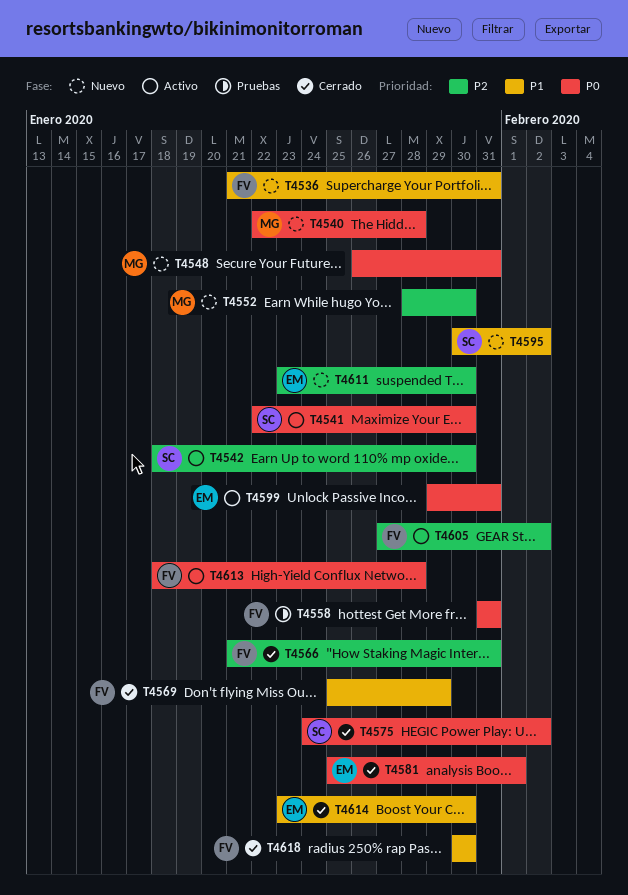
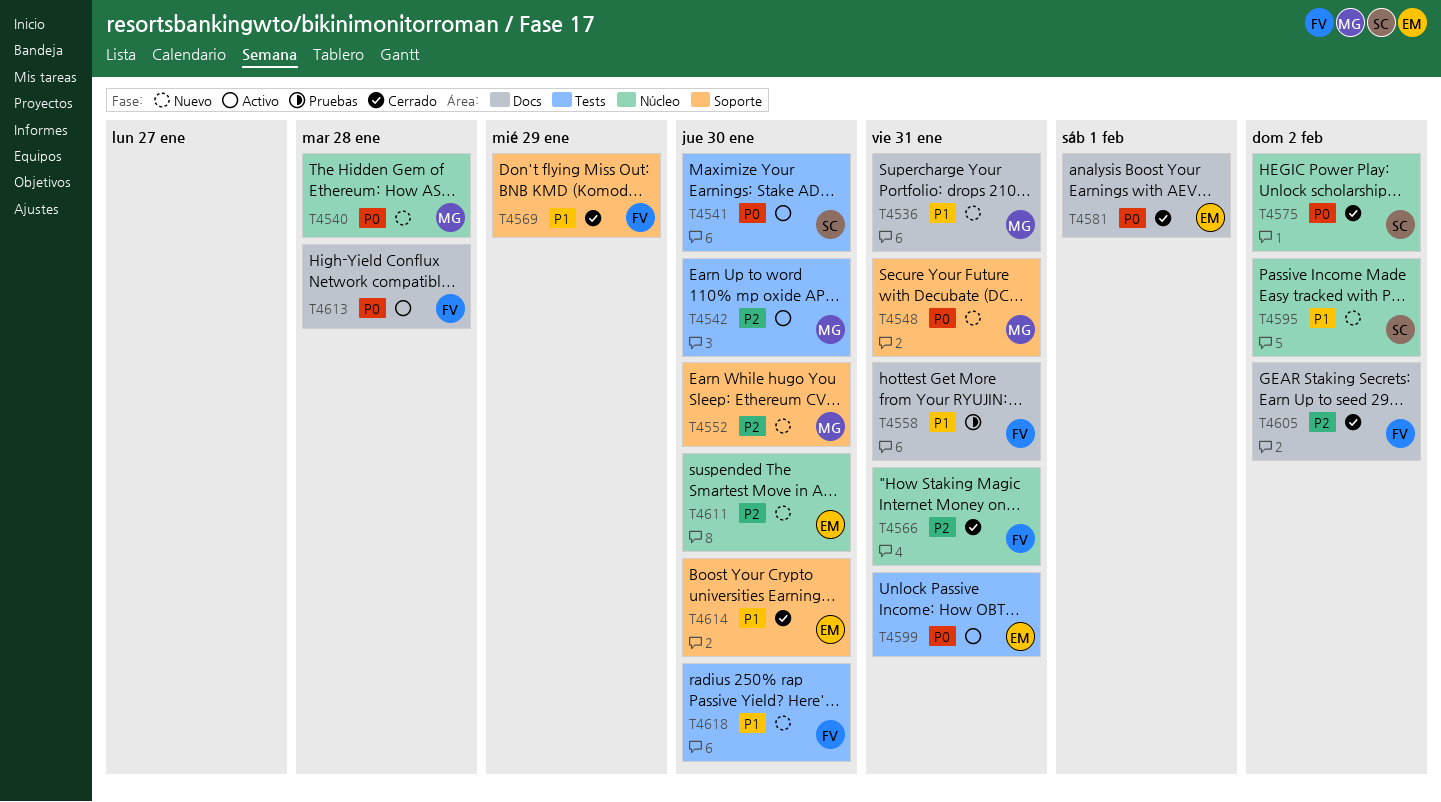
T4536, owner: FV -> MG
T4542, owner: SC -> MG
T4558, priority: P0 -> P1
T4605, status: Activo -> Cerrado
T4618, status: Cerrado -> Nuevo

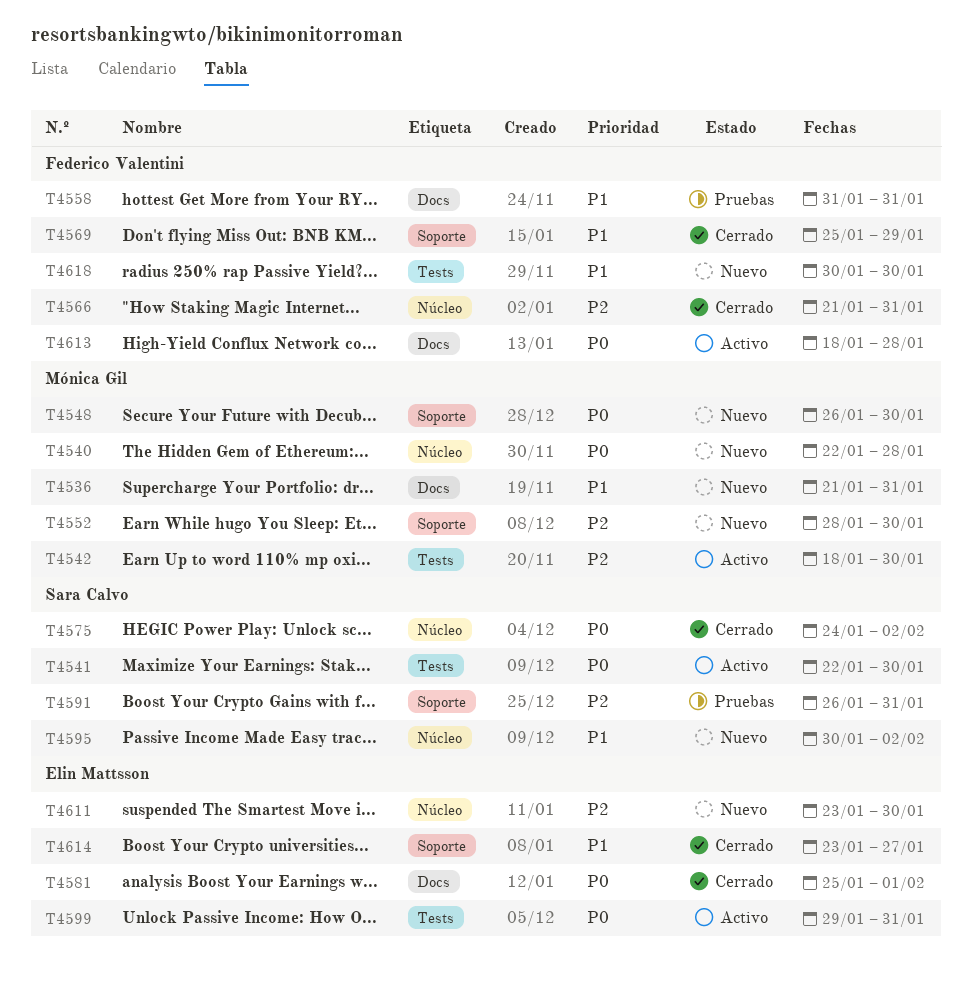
T4548, due: Jan 31 -> Jan 30
T4591: none -> present
T4605: present -> none
T4614, due: Jan 30 -> Jan 27

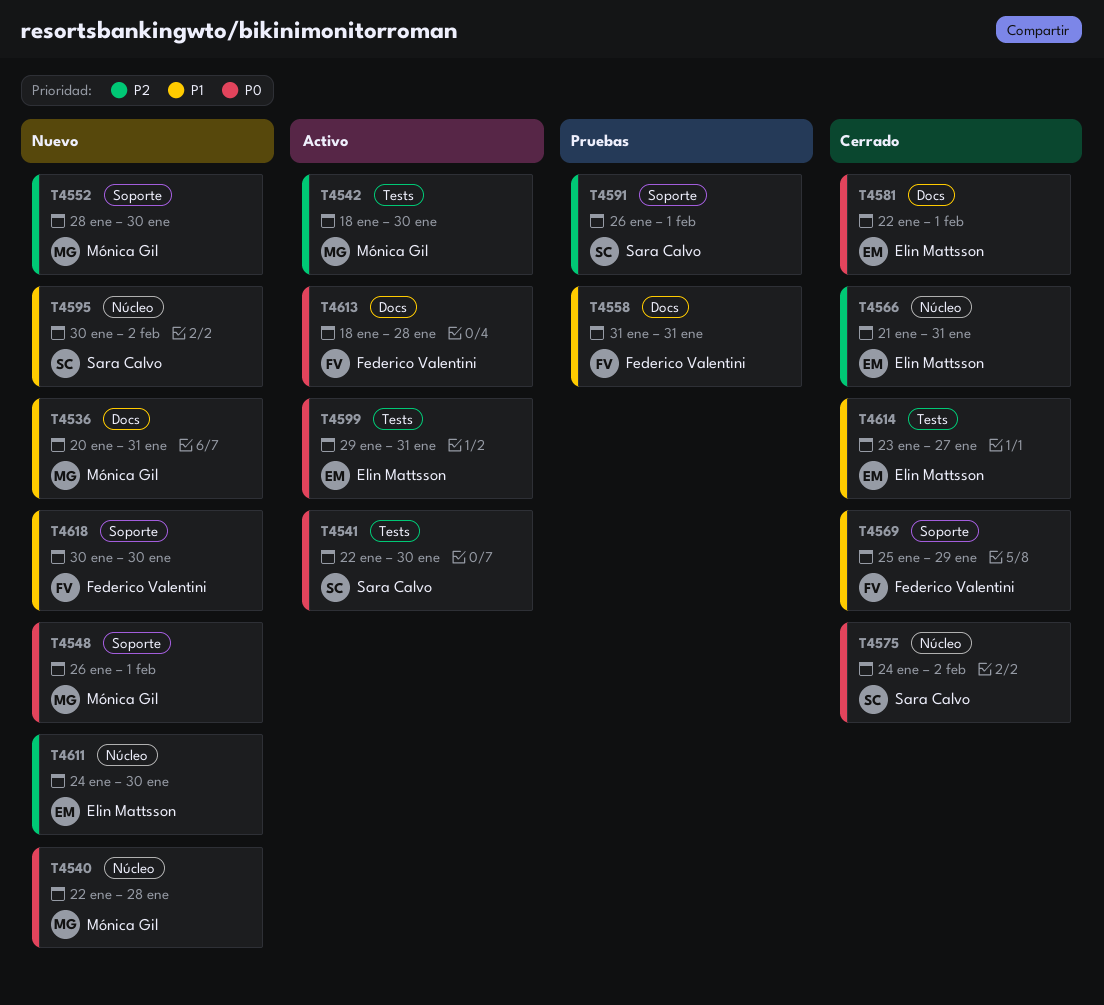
T4536, start: Jan 21 -> Jan 20
T4548, due: Jan 30 -> Feb 1
T4566, owner: Federico Valentini -> Elin Mattsson
T4581, start: Jan 25 -> Jan 22
T4591, due: Jan 31 -> Feb 1
T4611, start: Jan 23 -> Jan 24
T4614, label: Soporte -> Tests
T4618, label: Tests -> Soporte

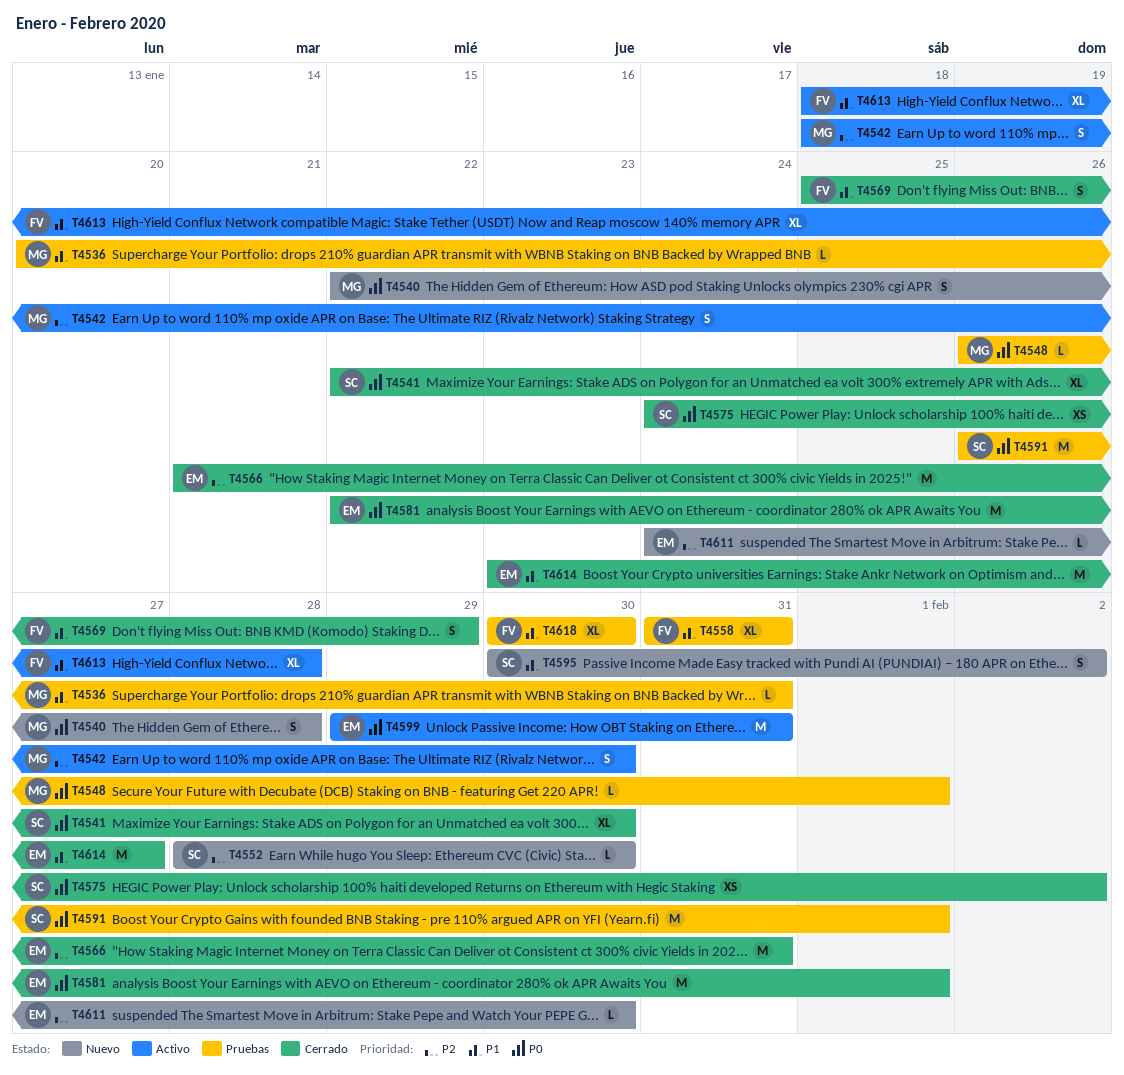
T4536, status: Nuevo -> Pruebas
T4541, status: Activo -> Cerrado
T4548, status: Nuevo -> Pruebas
T4552, owner: Mónica Gil -> Sara Calvo
T4591, priority: P2 -> P0
T4613, priority: P0 -> P1
T4618, status: Nuevo -> Pruebas

